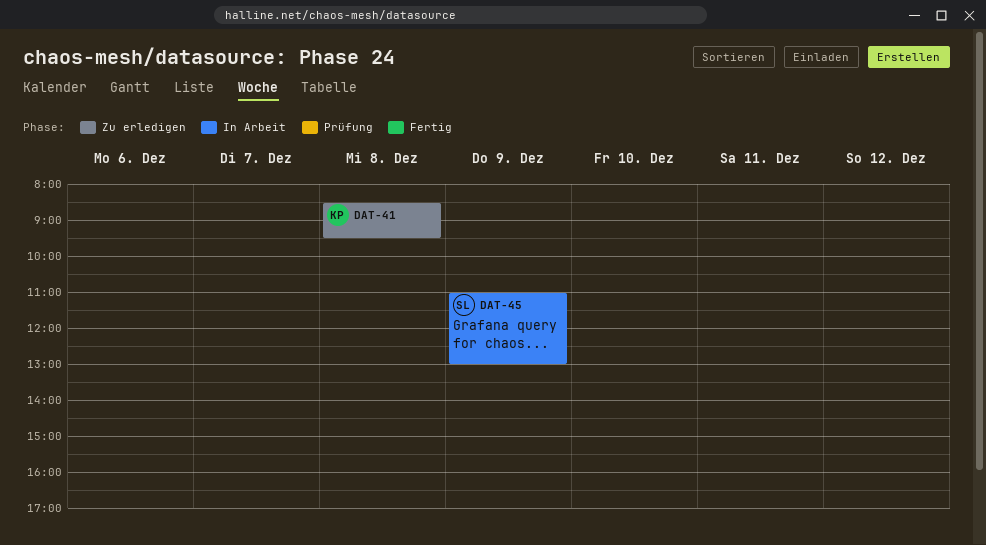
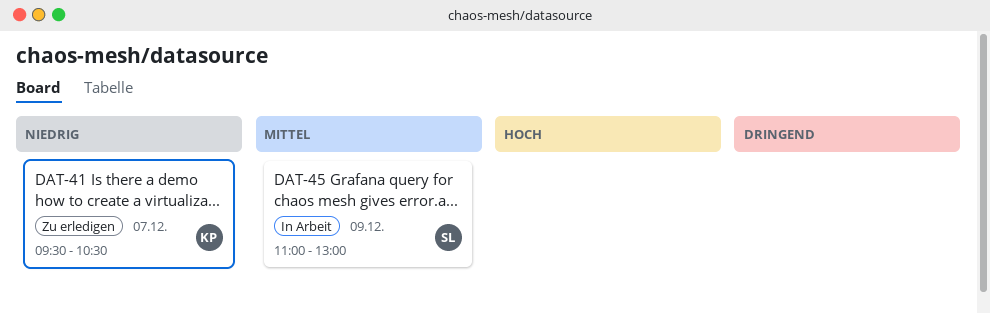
DAT-41, day: Dec 8 -> Dec 7
DAT-41, begins: 08:30 -> 09:30
DAT-41, ends: 09:30 -> 10:30

